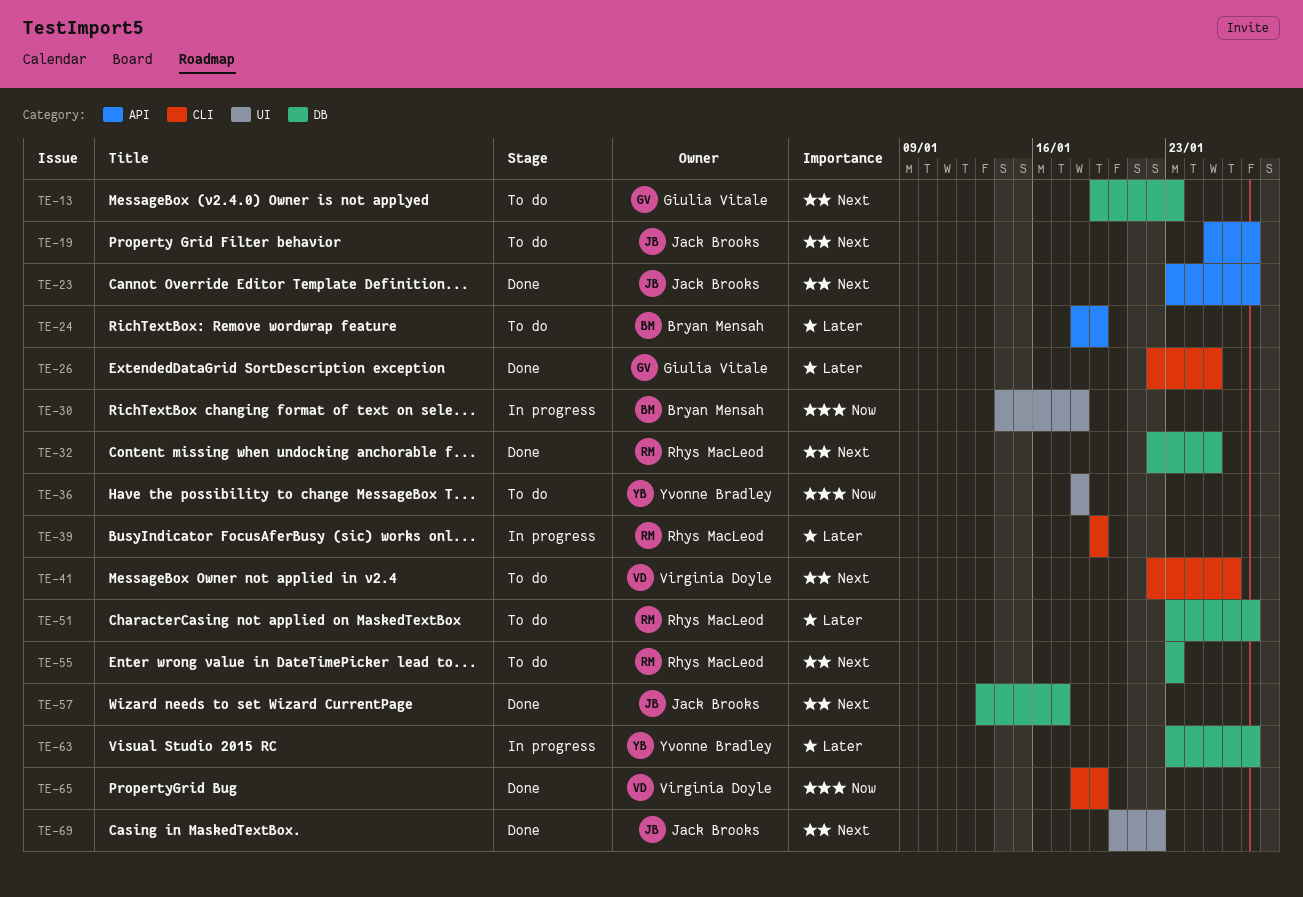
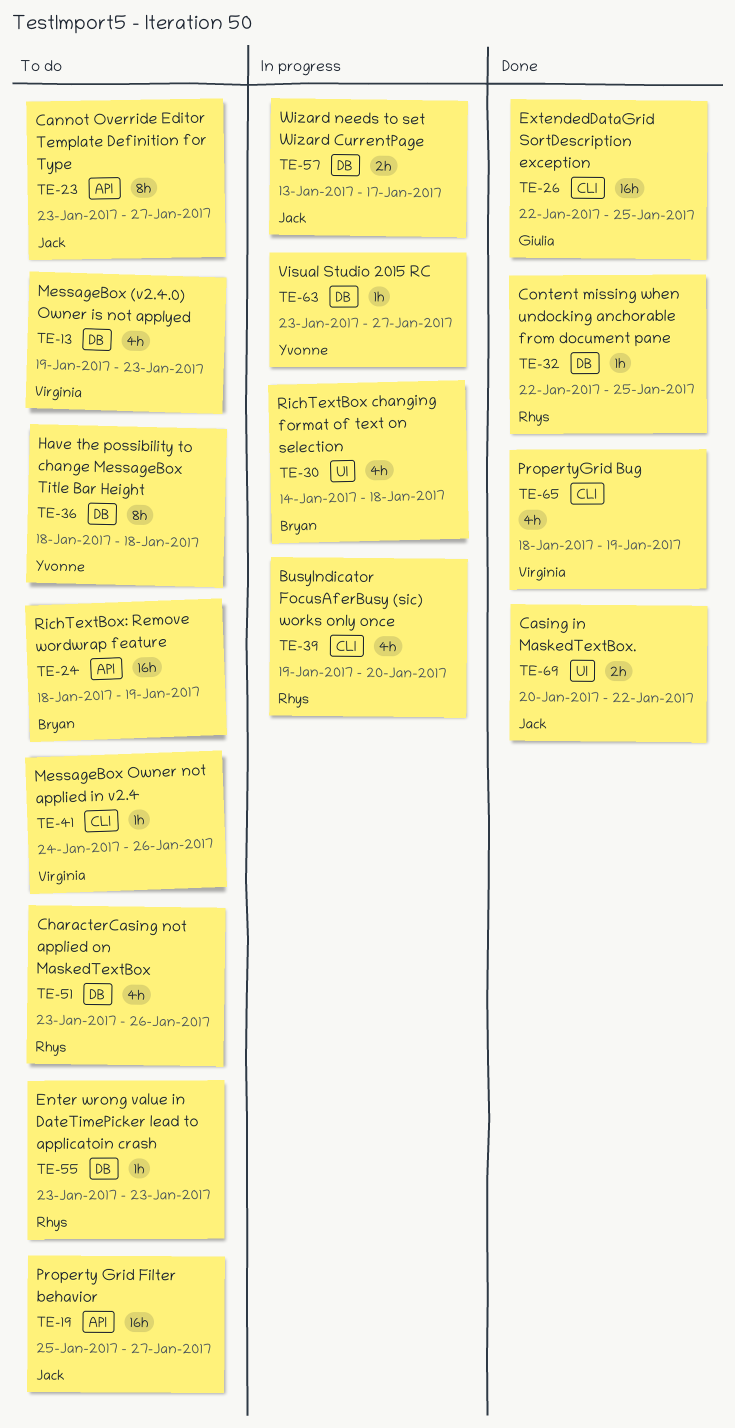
TE-13, owner: Giulia Vitale -> Virginia Doyle
TE-23, status: Done -> To do
TE-36, label: UI -> DB
TE-39, due: Jan 19 -> Jan 20
TE-41, start: Jan 22 -> Jan 24
TE-51, due: Jan 27 -> Jan 26
TE-57, status: Done -> In progress

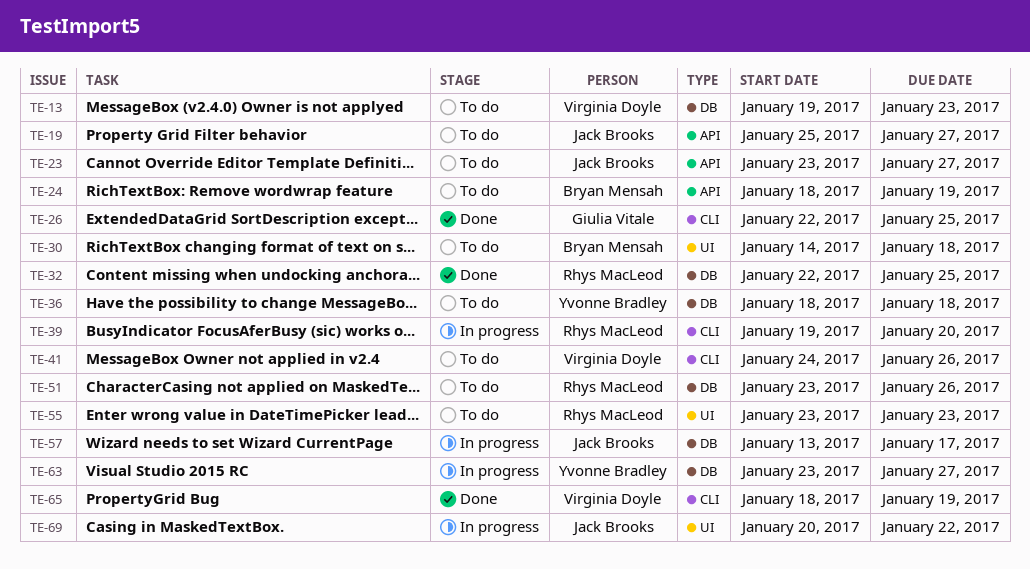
TE-30, status: In progress -> To do
TE-55, label: DB -> UI
TE-69, status: Done -> In progress

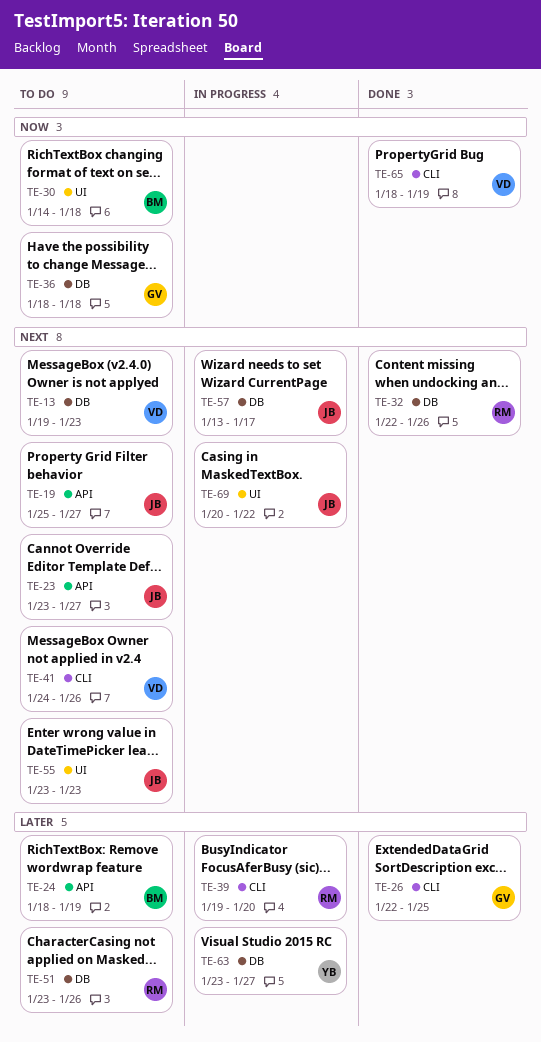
TE-32, due: Jan 25 -> Jan 26
TE-36, owner: Yvonne Bradley -> Giulia Vitale
TE-55, owner: Rhys MacLeod -> Jack Brooks

